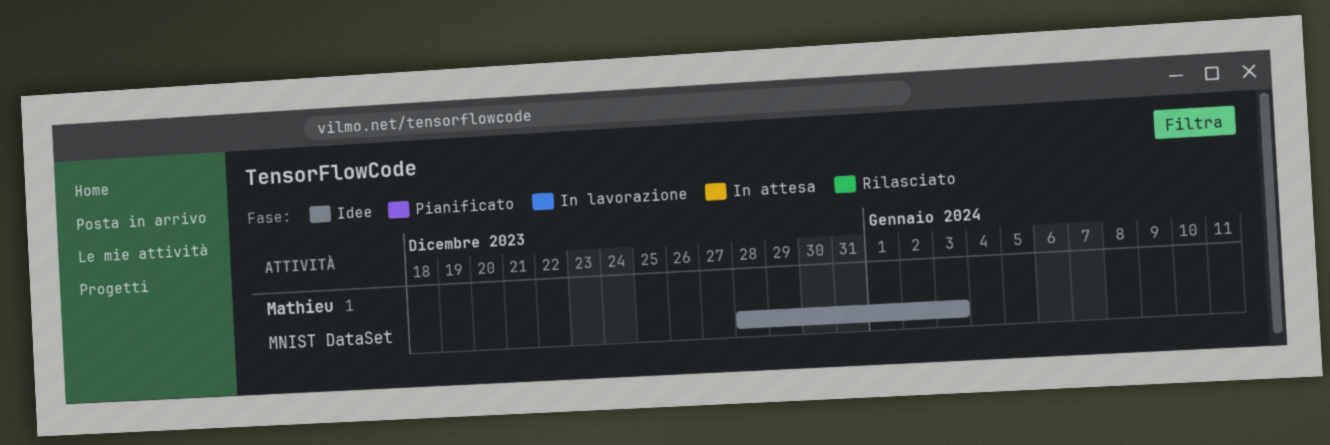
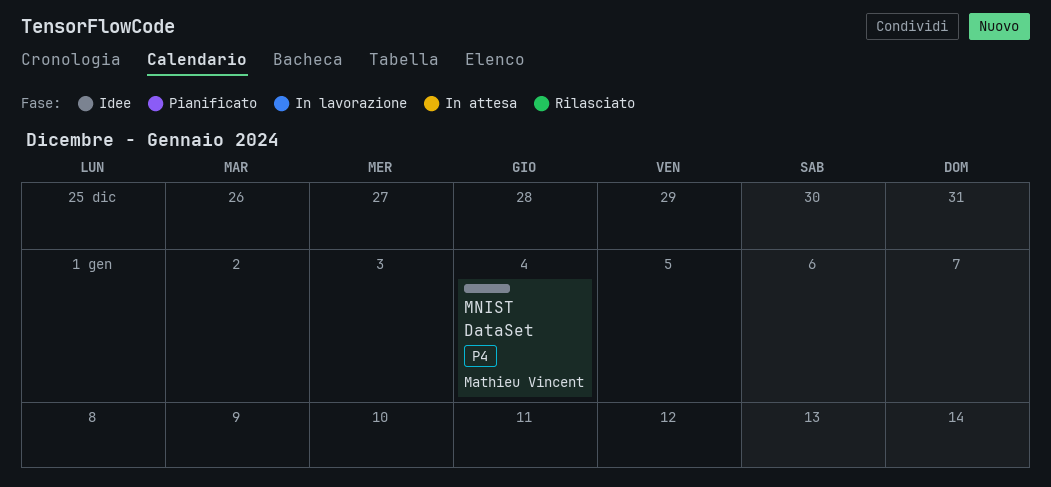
MNIST DataSet, due: Jan 3 -> Jan 4

